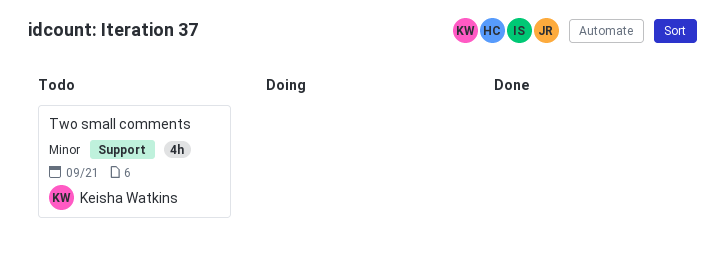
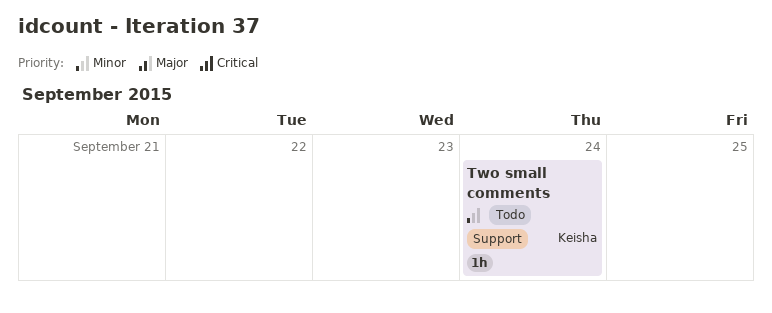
Two small comments, estimate: 4h -> 1h
Two small comments, due: Sep 21 -> Sep 24

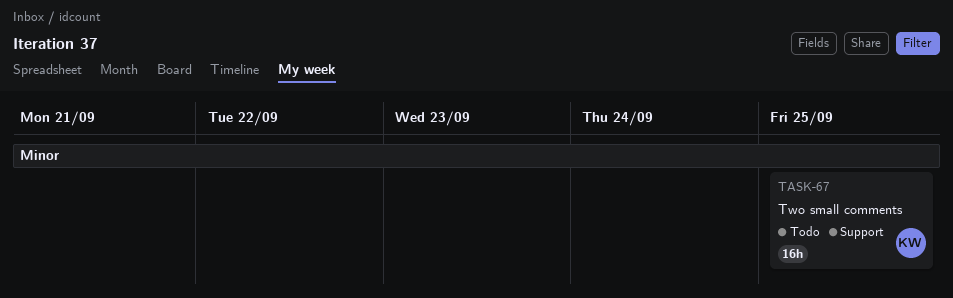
Two small comments, estimate: 1h -> 16h
Two small comments, due: Sep 24 -> Sep 25

